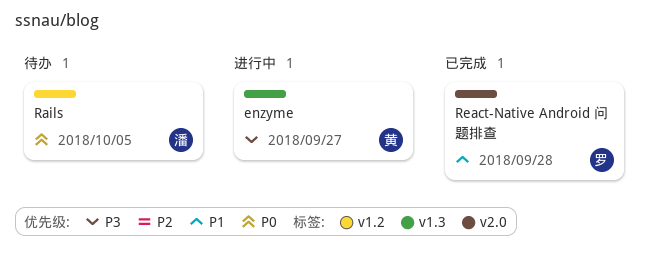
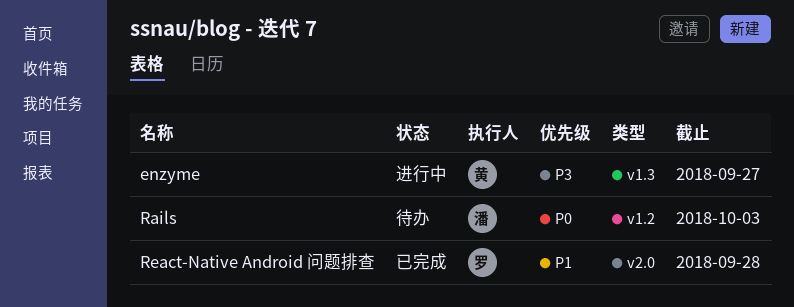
Rails, due: Oct 5 -> Oct 3

